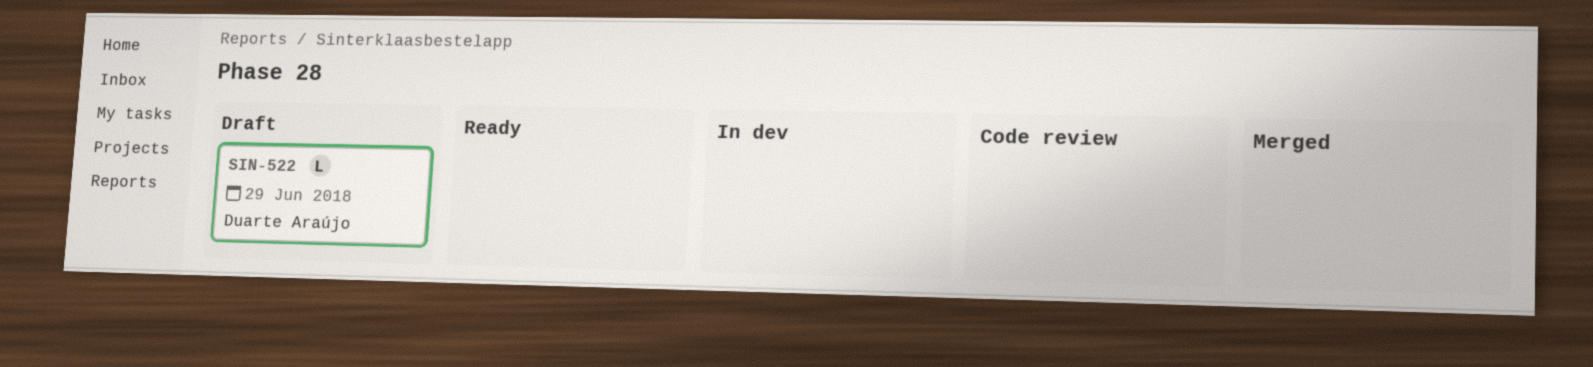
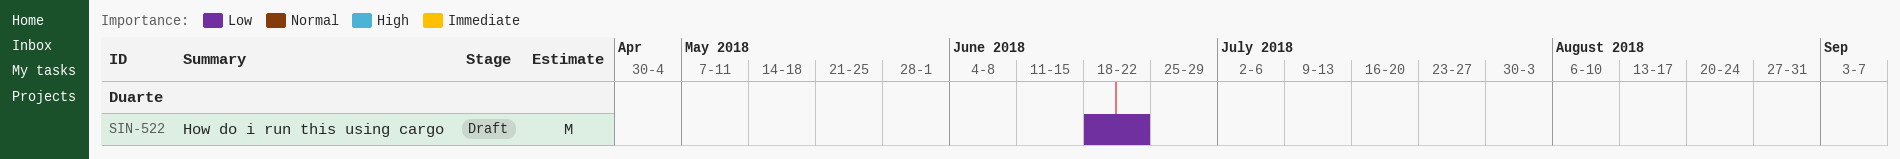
SIN-522, estimate: L -> M
SIN-522, due: Jun 29 -> Jun 22

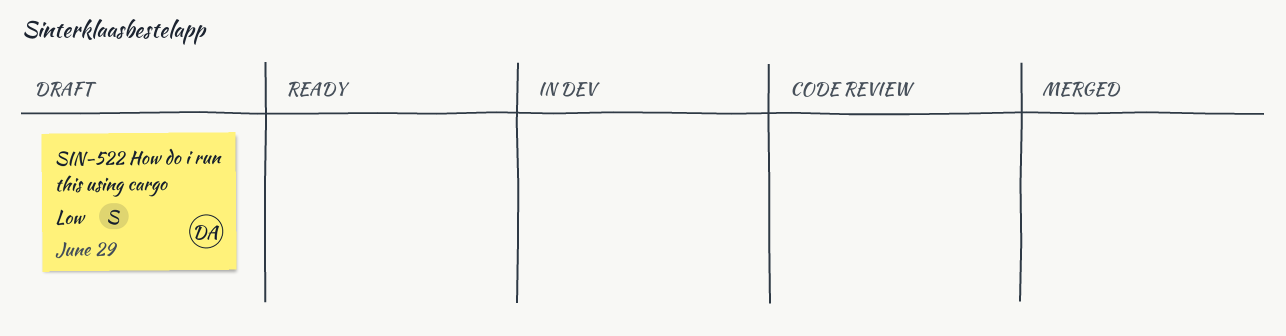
SIN-522, estimate: M -> S
SIN-522, due: Jun 22 -> Jun 29

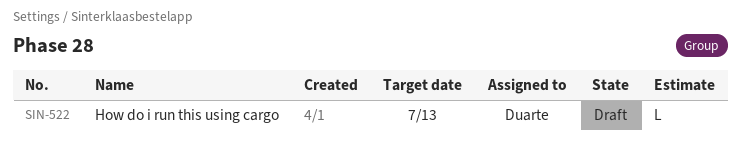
SIN-522, estimate: S -> L
SIN-522, due: Jun 29 -> Jul 13

